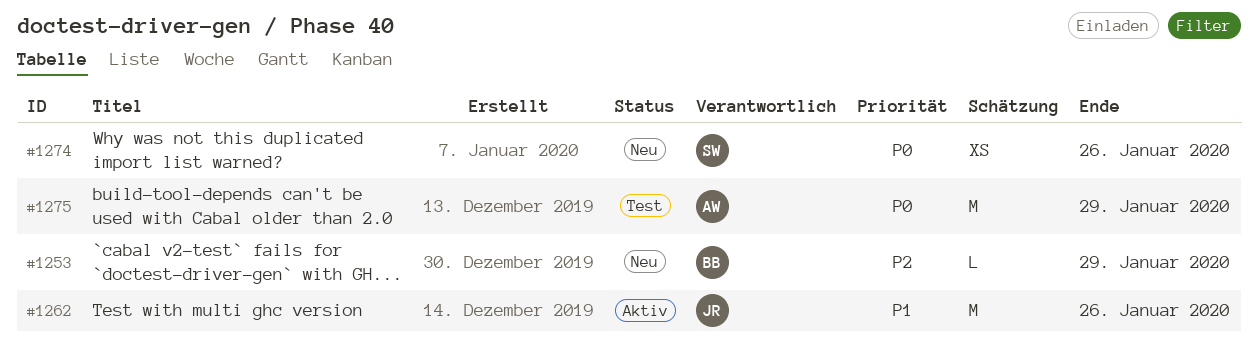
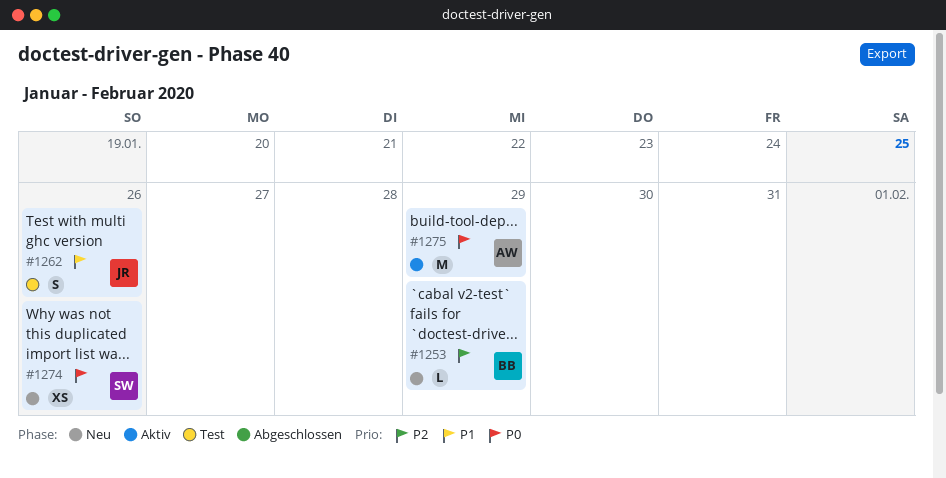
#1262, status: Aktiv -> Test
#1262, estimate: M -> S
#1275, status: Test -> Aktiv

